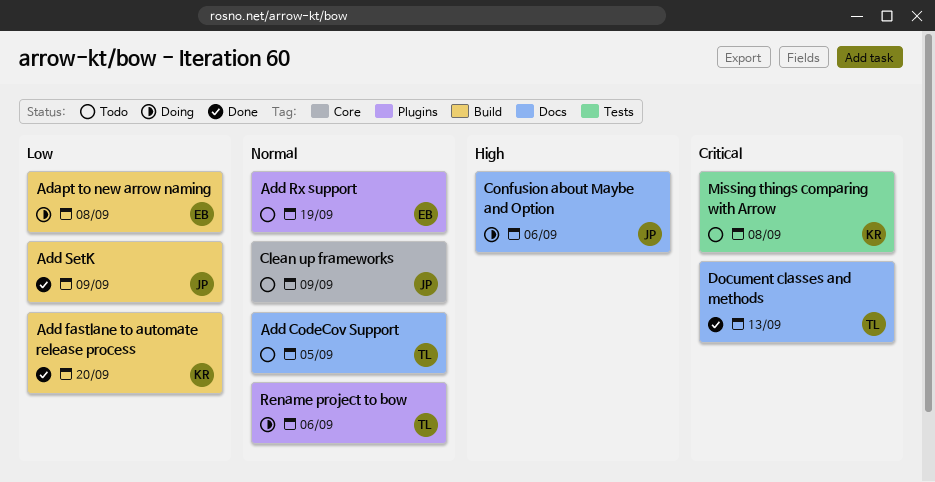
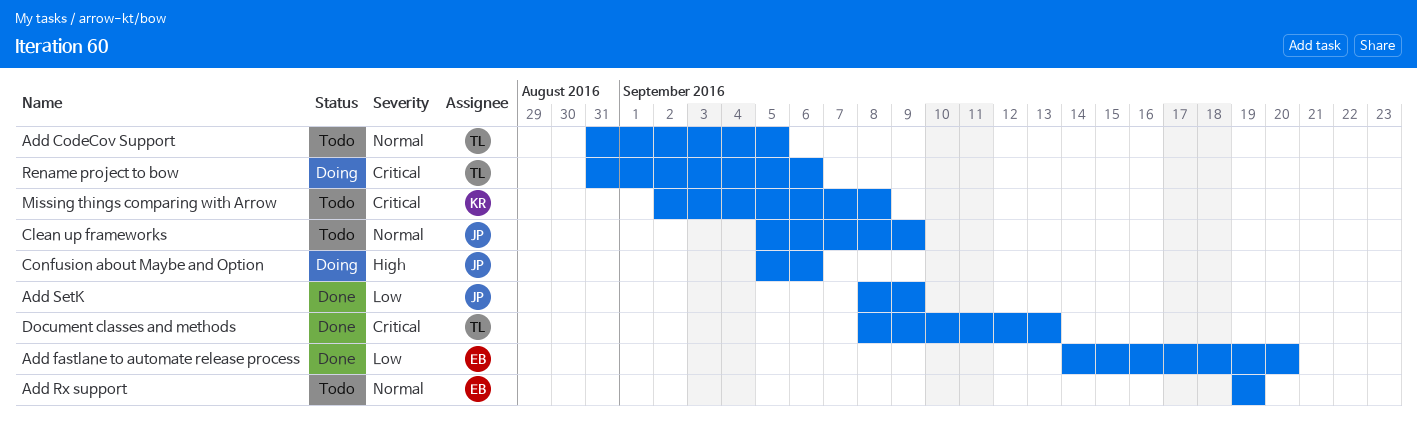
Adapt to new arrow naming: present -> none
Add fastlane to automate release process, owner: KR -> EB
Rename project to bow, priority: Normal -> Critical

